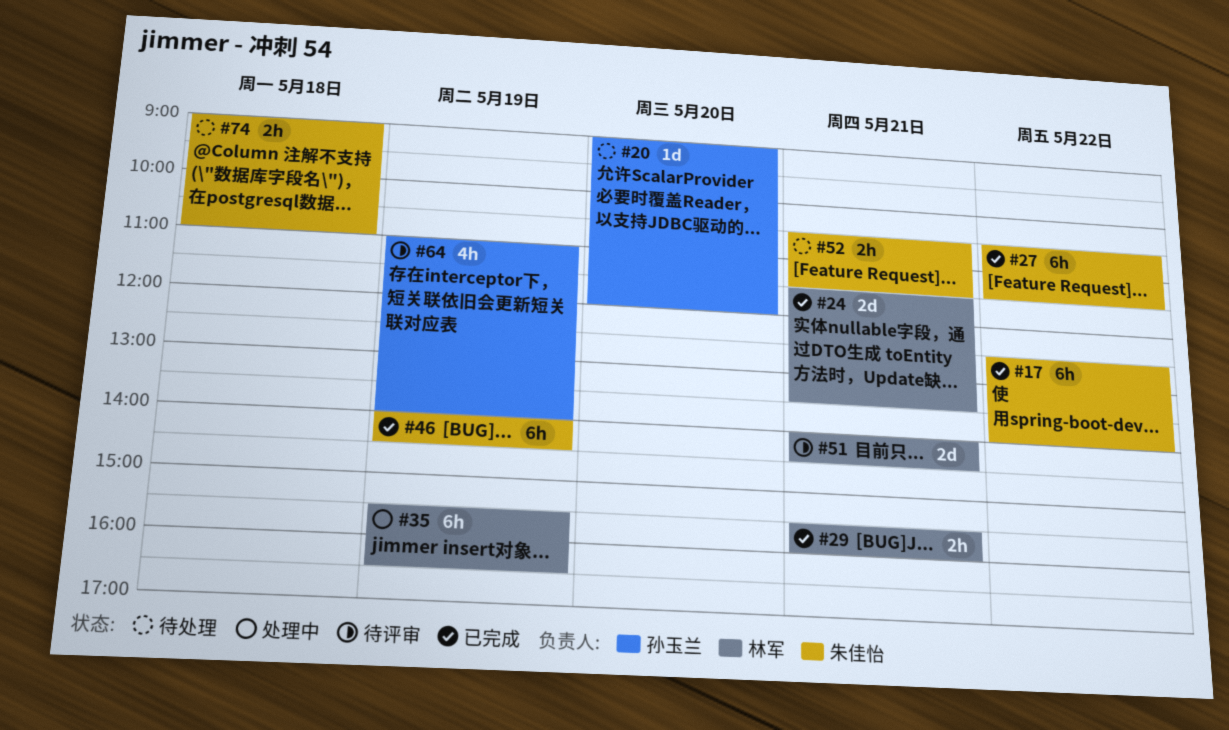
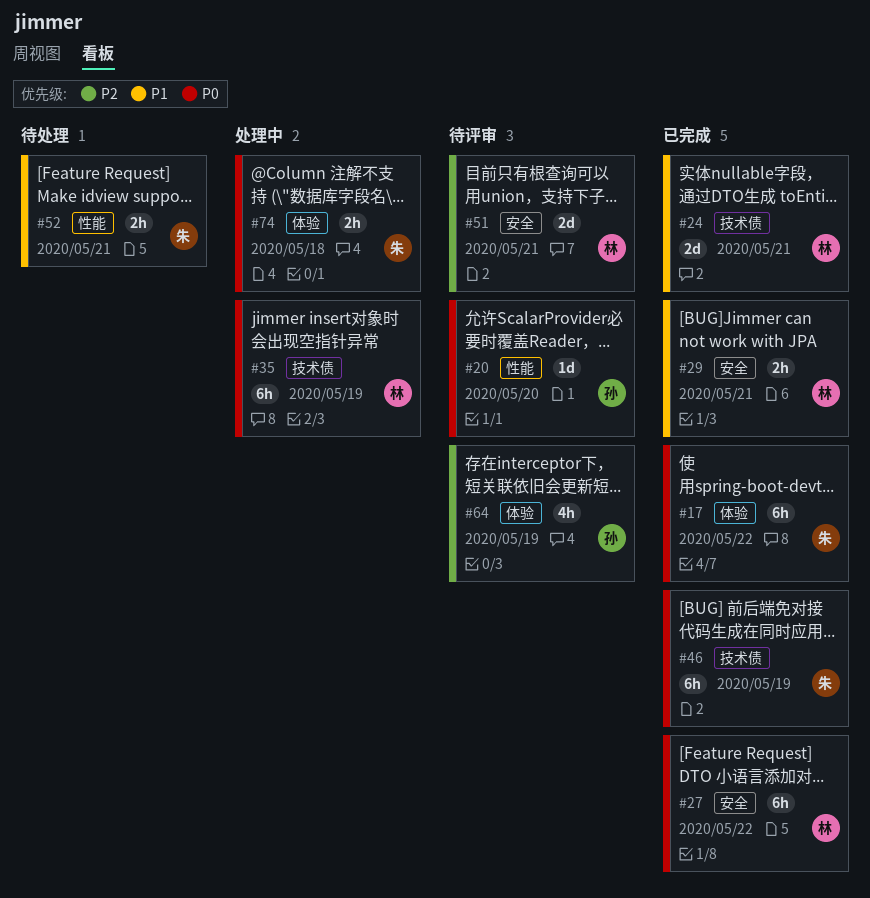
#20, status: 待处理 -> 待评审
#27, owner: 朱佳怡 -> 林军
#74, status: 待处理 -> 处理中

